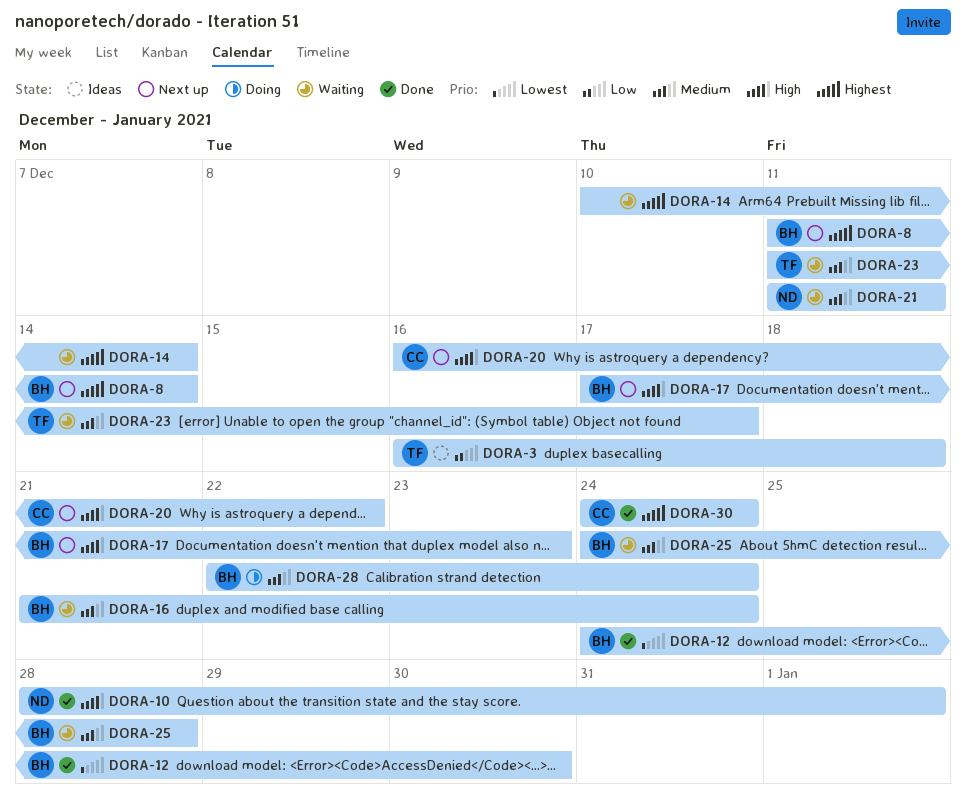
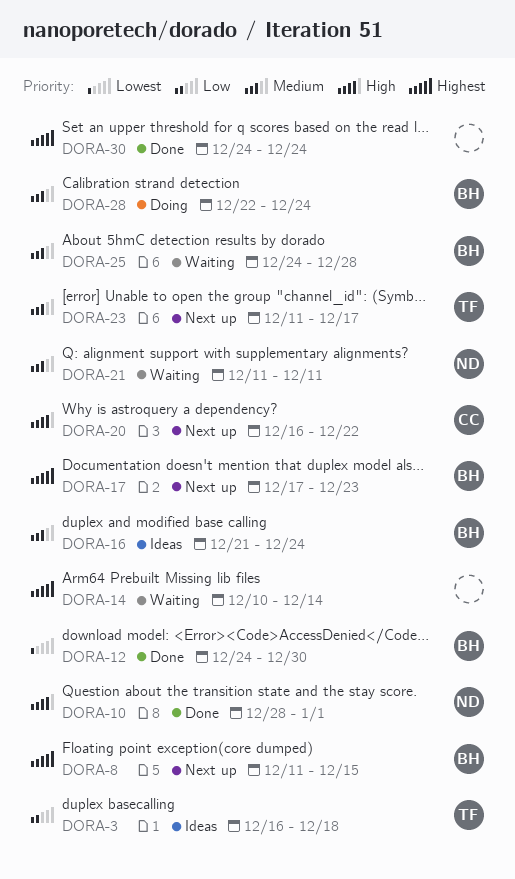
DORA-8, due: Dec 14 -> Dec 15
DORA-16, status: Waiting -> Ideas
DORA-17, priority: High -> Highest
DORA-23, status: Waiting -> Next up
DORA-30, owner: CC -> none

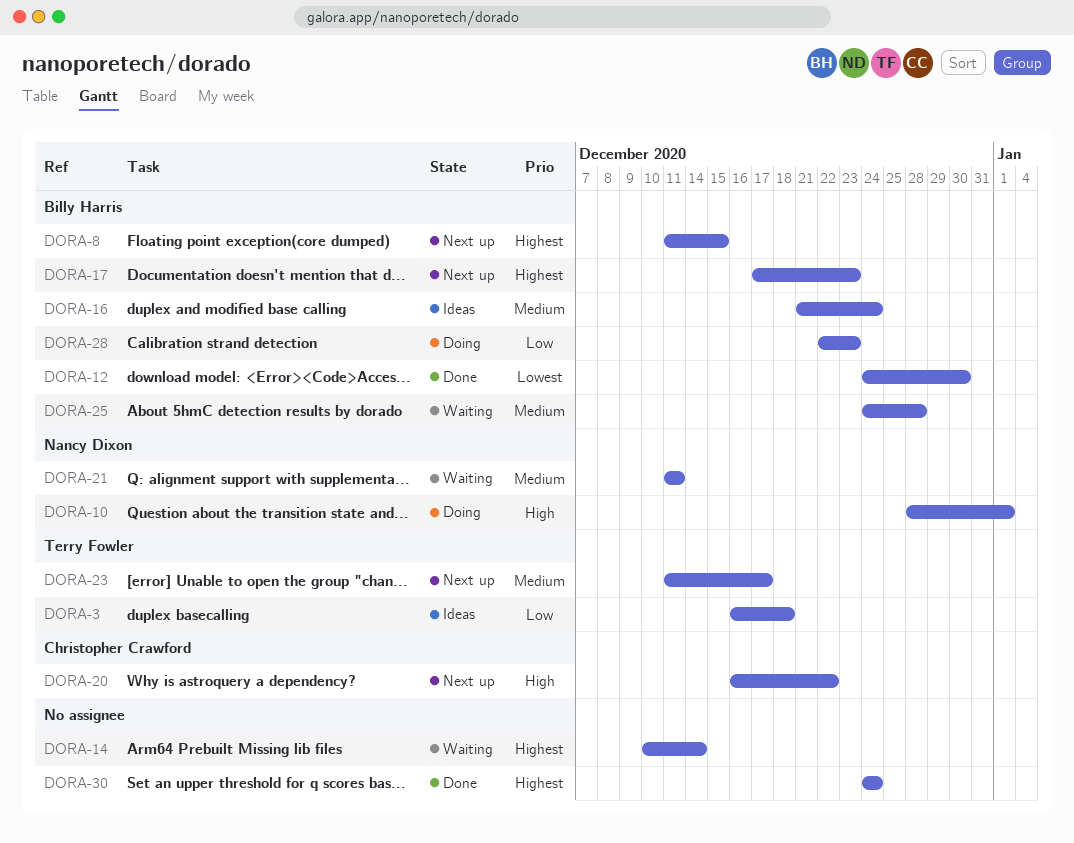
DORA-10, status: Done -> Doing
DORA-28, priority: Medium -> Low
DORA-28, due: Dec 24 -> Dec 23

